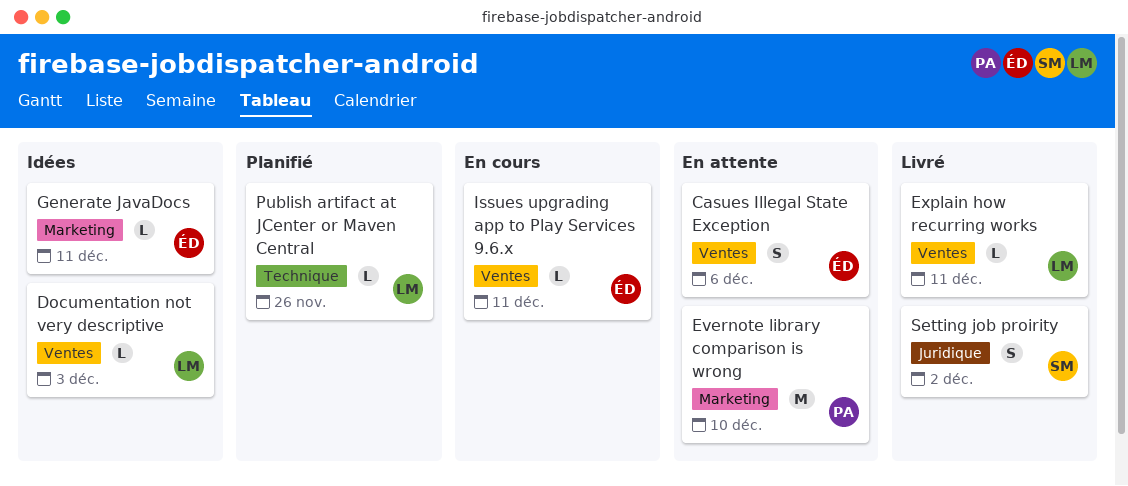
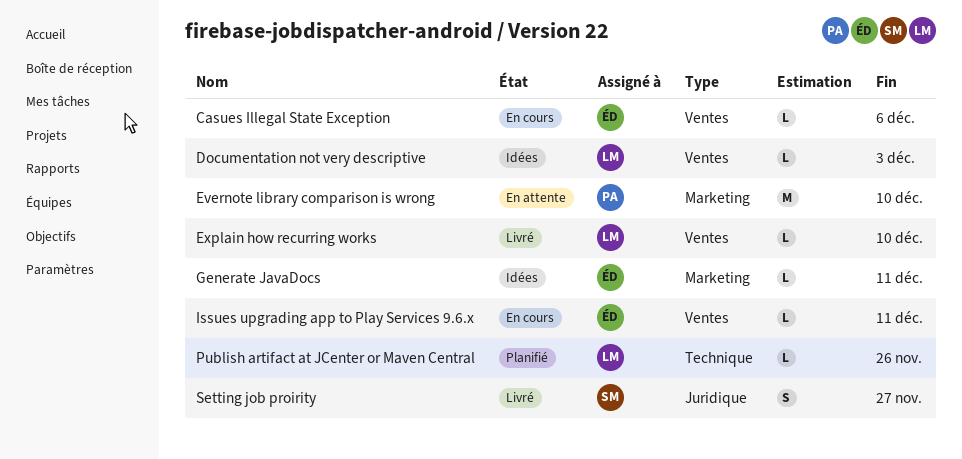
Casues Illegal State Exception, status: En attente -> En cours
Casues Illegal State Exception, estimate: S -> L
Explain how recurring works, due: Dec 11 -> Dec 10
Setting job proirity, due: Dec 2 -> Nov 27

